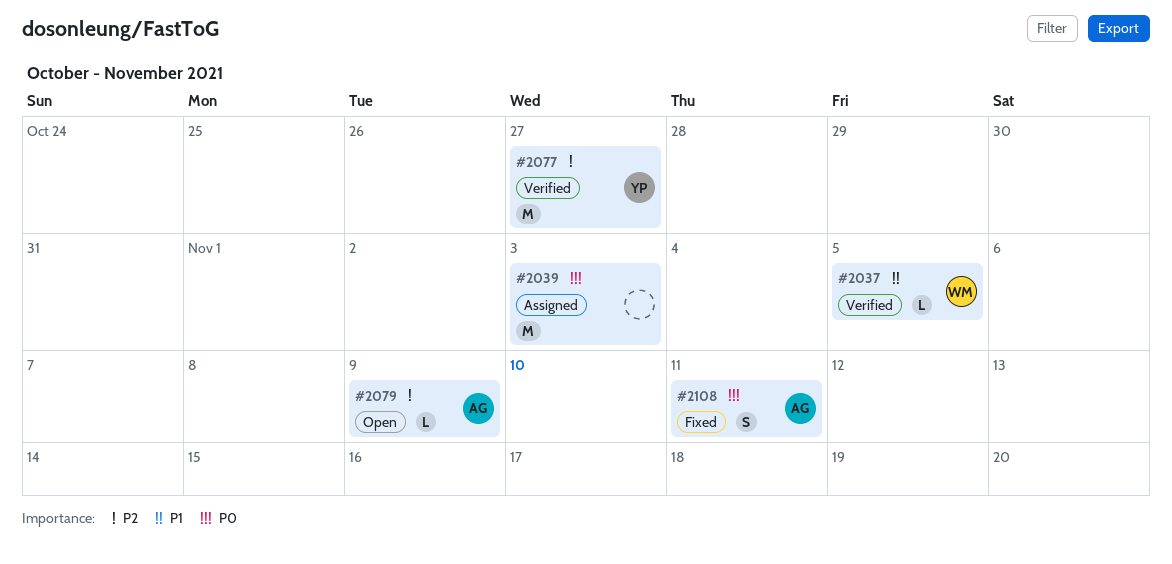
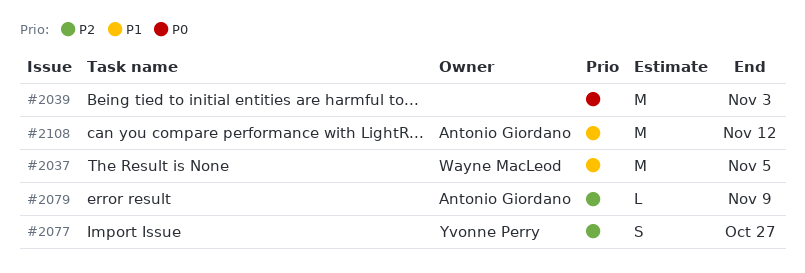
#2037, estimate: L -> M
#2077, estimate: M -> S
#2108, priority: P0 -> P1
#2108, estimate: S -> M
#2108, due: Nov 11 -> Nov 12

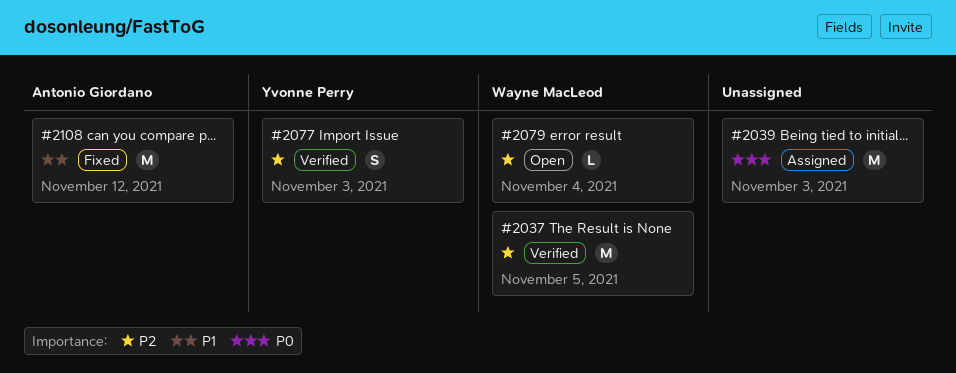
#2037, priority: P1 -> P2
#2077, due: Oct 27 -> Nov 3
#2079, owner: Antonio Giordano -> Wayne MacLeod
#2079, due: Nov 9 -> Nov 4

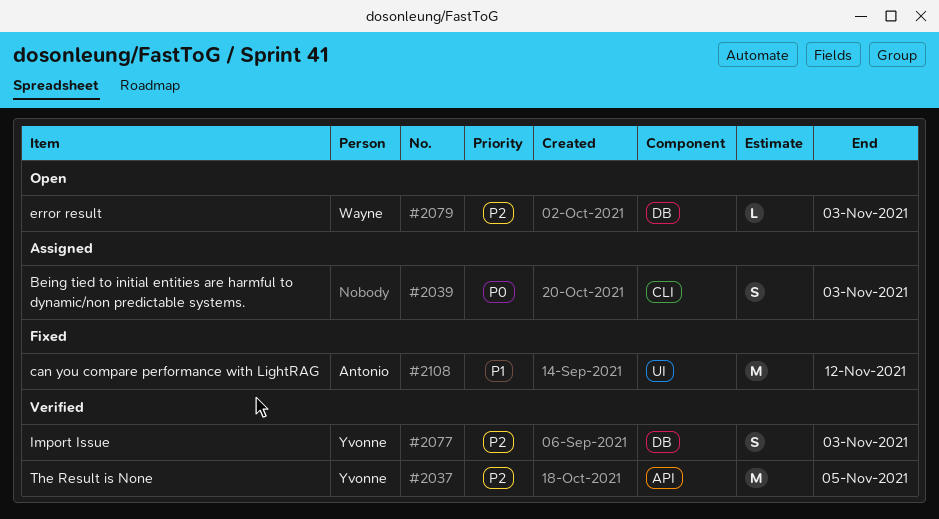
#2037, owner: Wayne MacLeod -> Yvonne Perry
#2039, estimate: M -> S
#2079, due: Nov 4 -> Nov 3

